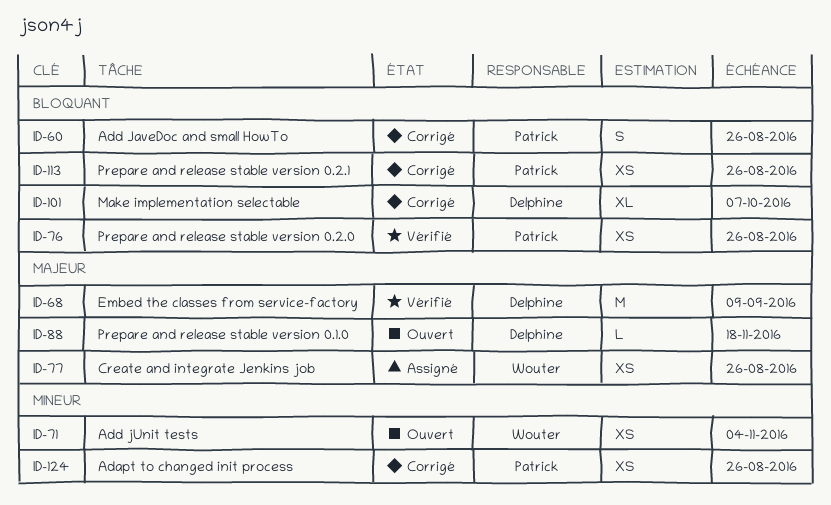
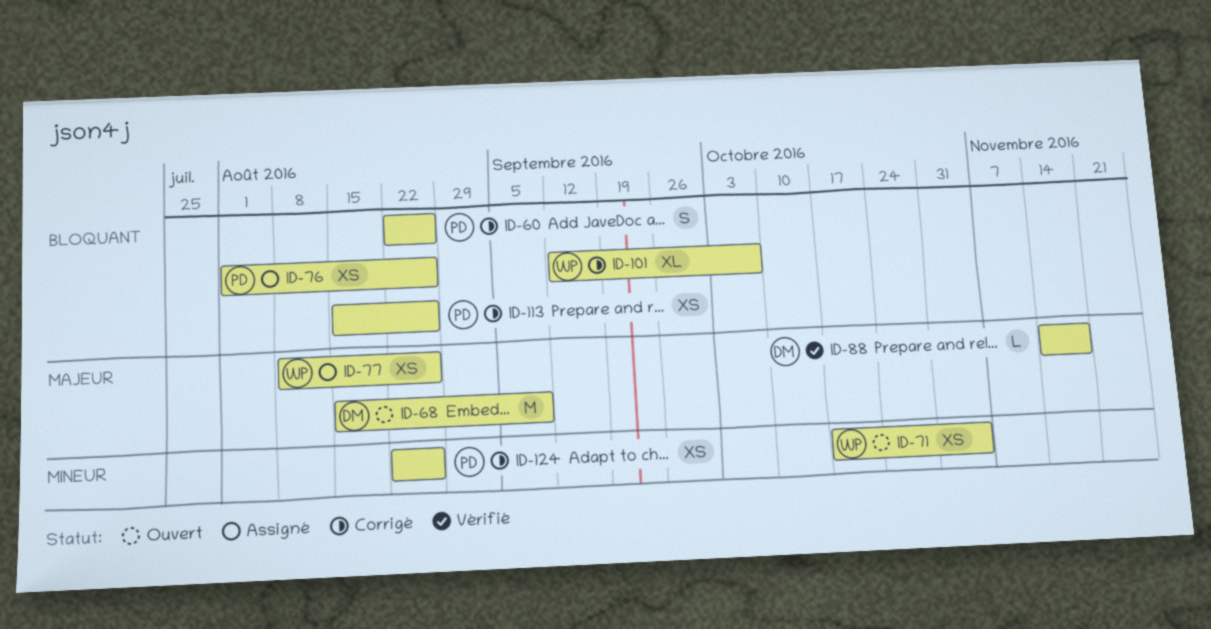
ID-68, status: Vérifié -> Ouvert
ID-76, status: Vérifié -> Assigné
ID-88, status: Ouvert -> Vérifié
ID-101, owner: Delphine -> Wouter

